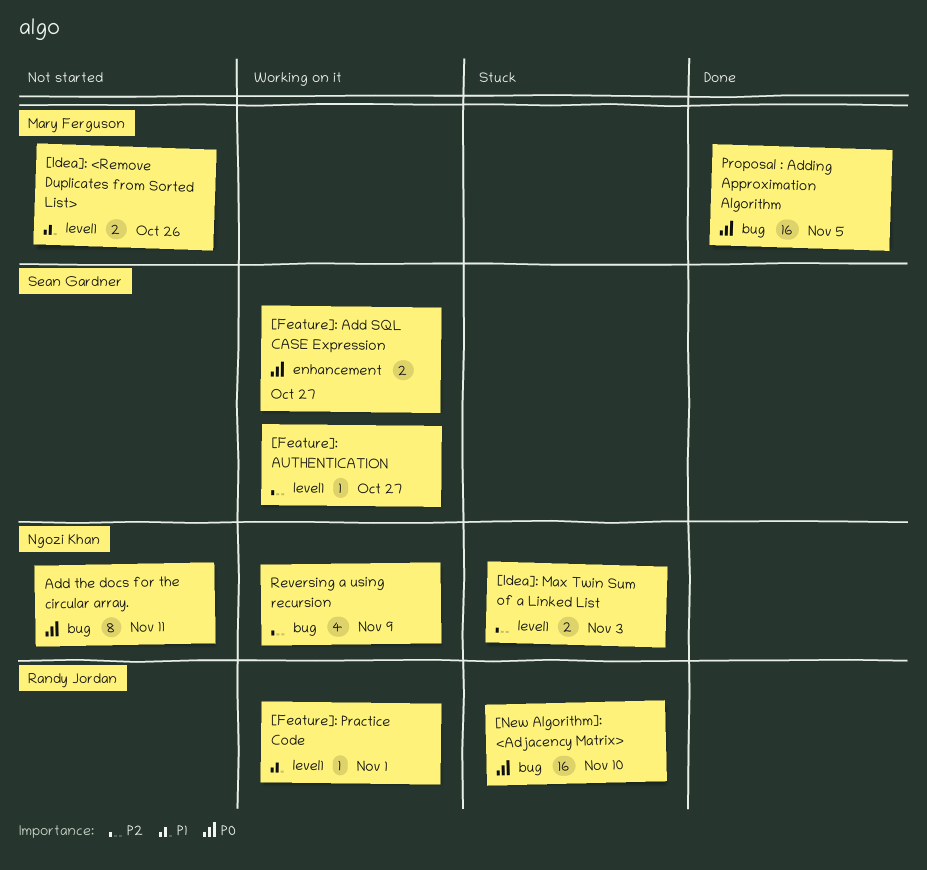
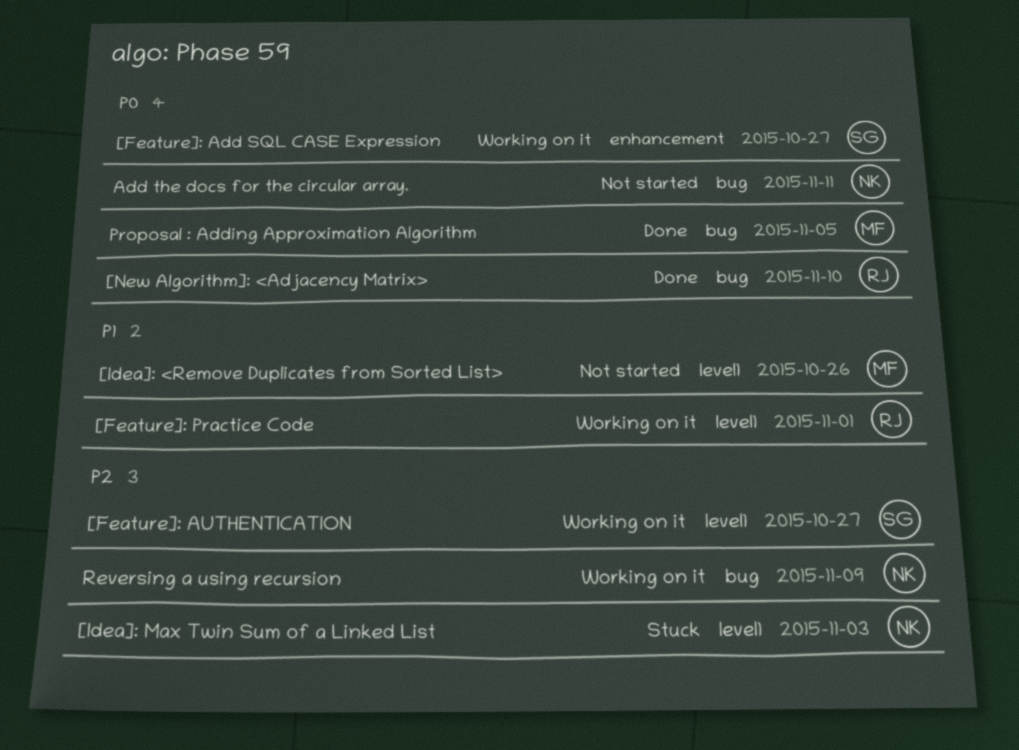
[New Algorithm]: <Adjacency Matrix>, status: Stuck -> Done

